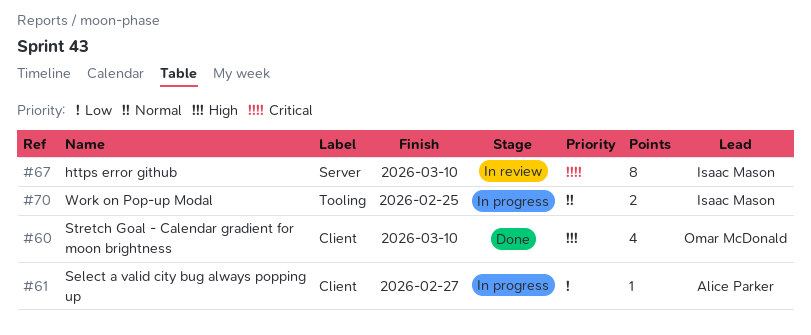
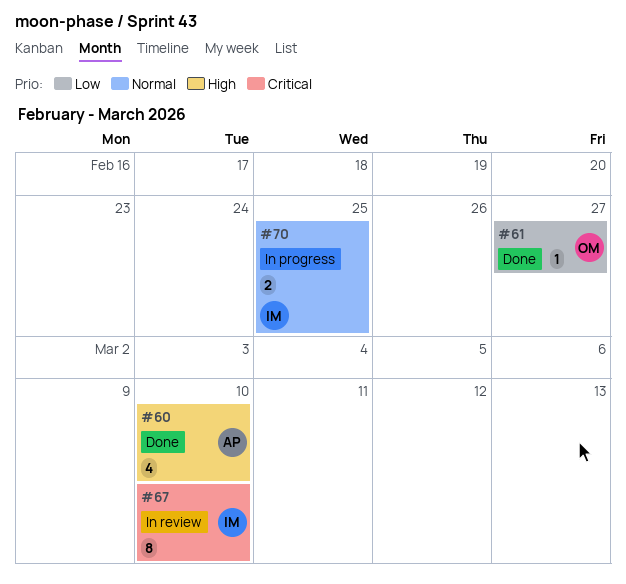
#60, owner: Omar McDonald -> Alice Parker
#61, status: In progress -> Done
#61, owner: Alice Parker -> Omar McDonald

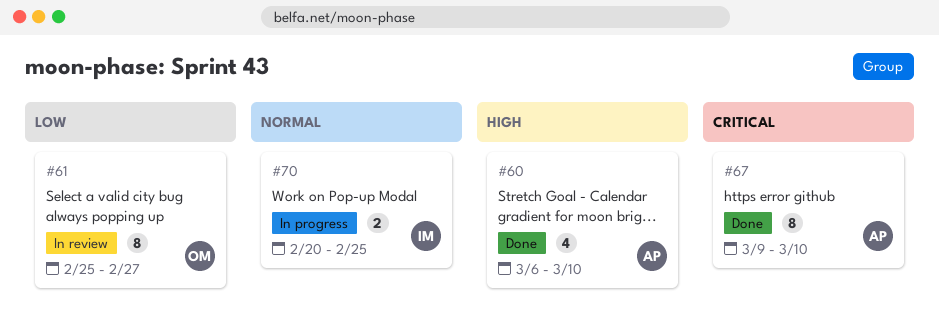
#61, status: Done -> In review
#61, estimate: 1 -> 8
#67, status: In review -> Done
#67, owner: IM -> AP

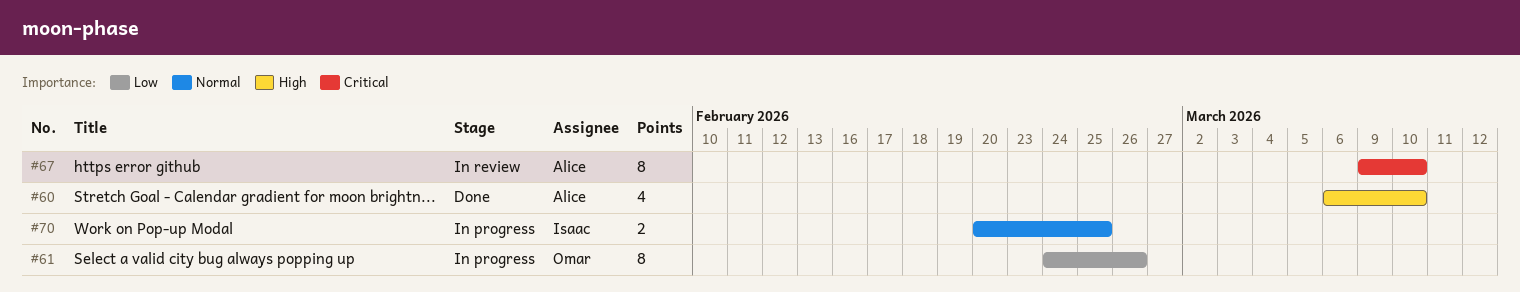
#61, status: In review -> In progress
#61, start: Feb 25 -> Feb 24
#61, due: Feb 27 -> Feb 26
#67, status: Done -> In review

